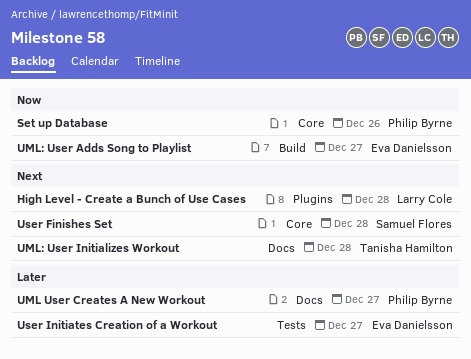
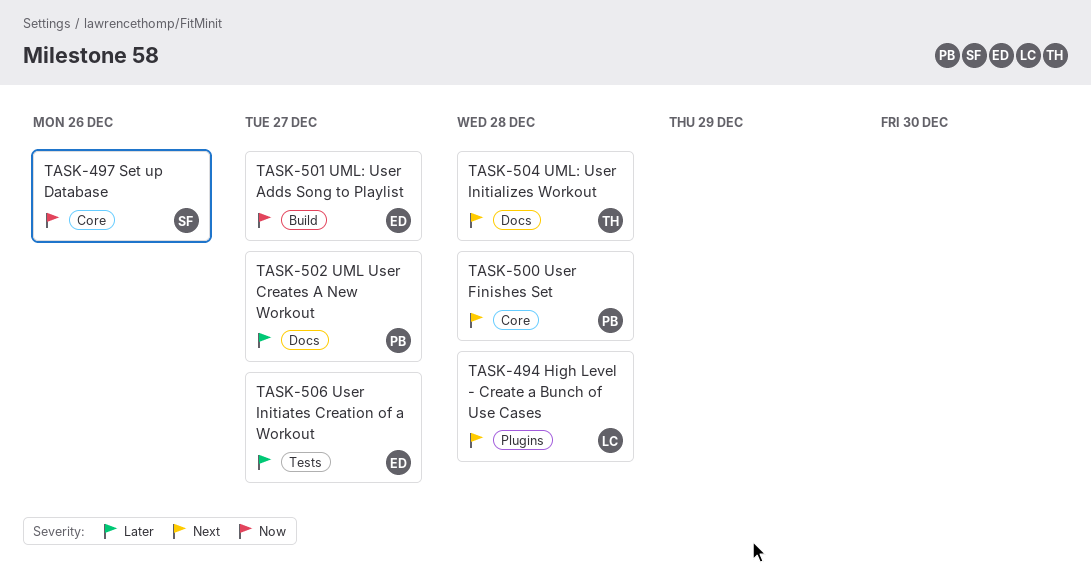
Set up Database, owner: Philip Byrne -> Samuel Flores
User Finishes Set, owner: Samuel Flores -> Philip Byrne

